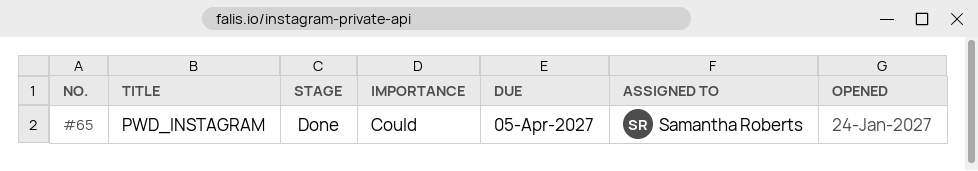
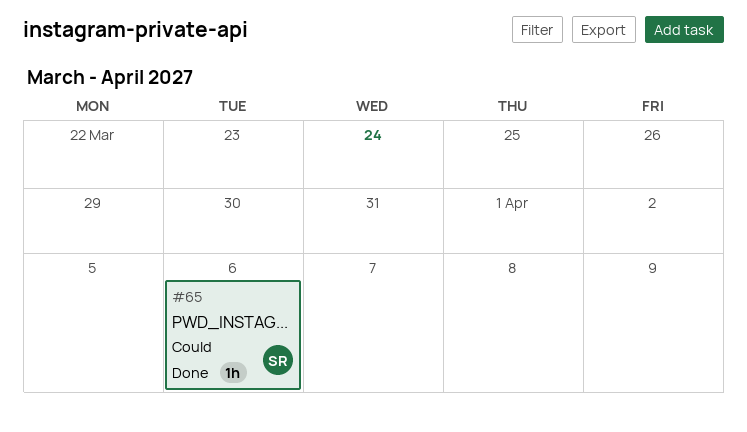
#65, due: Apr 5 -> Apr 6

